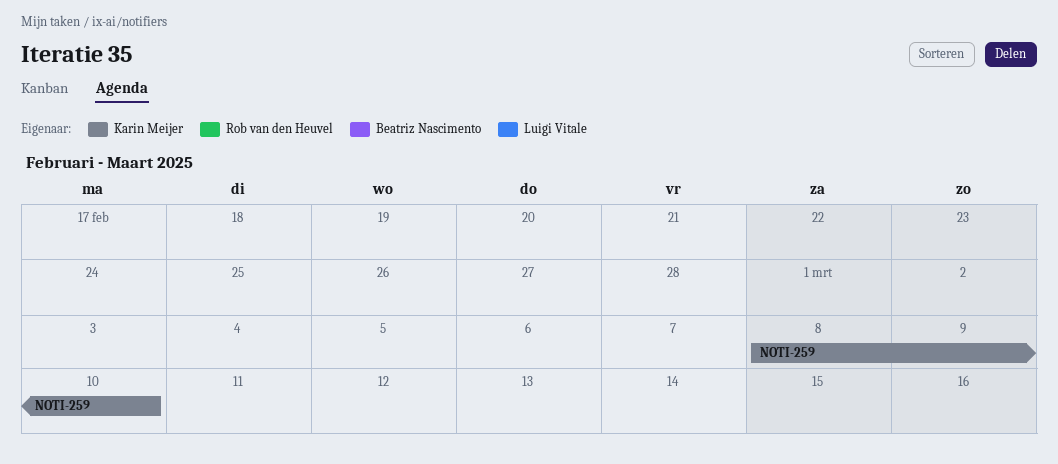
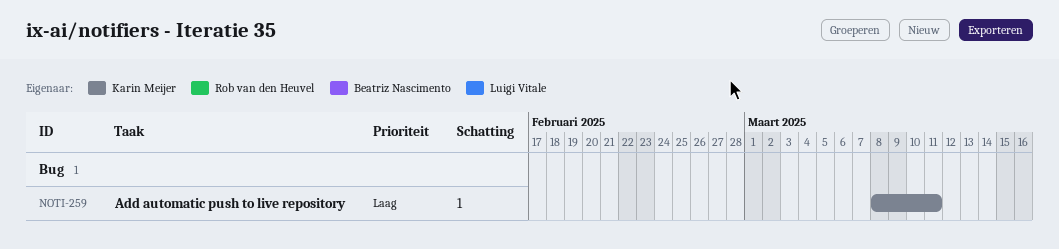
NOTI-259, due: Mar 10 -> Mar 11

